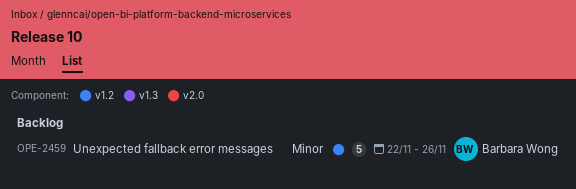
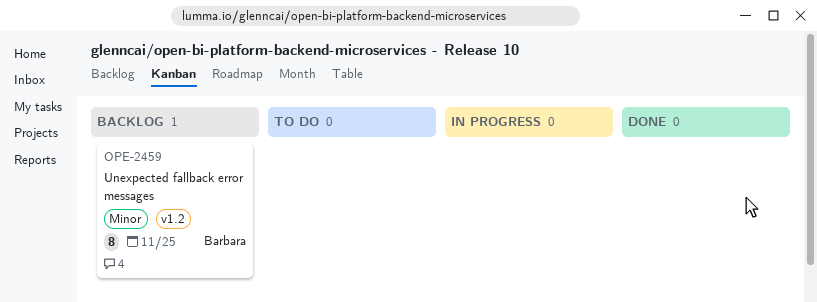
OPE-2459, estimate: 5 -> 8
OPE-2459, due: Nov 26 -> Nov 25

